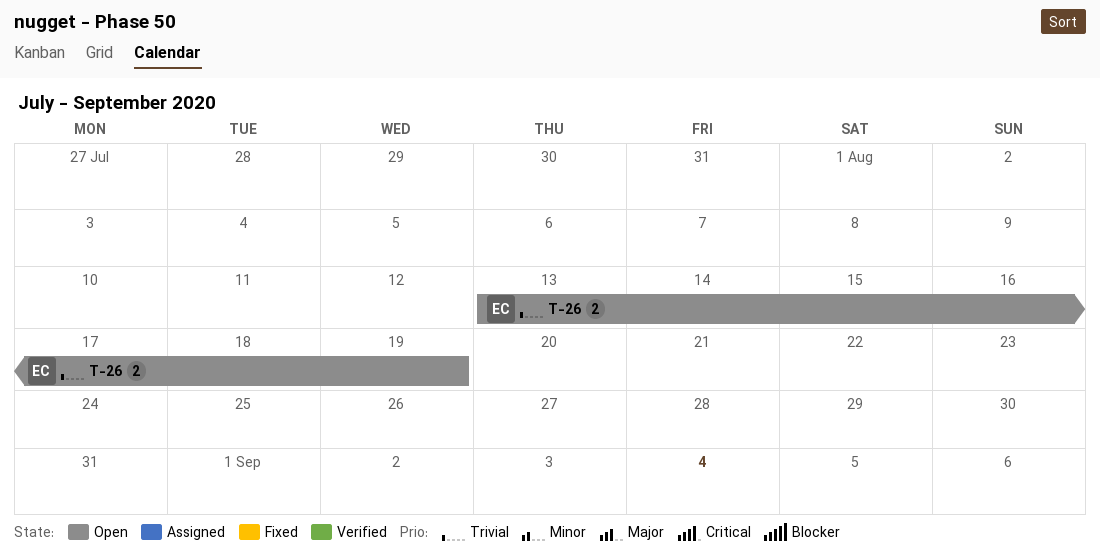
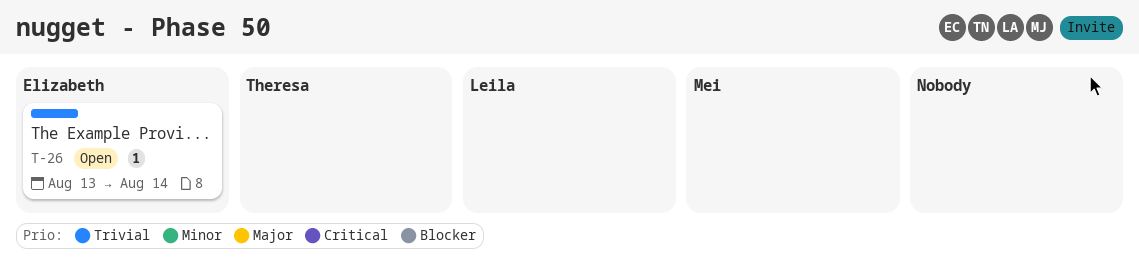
T-26, estimate: 2 -> 1
T-26, due: Aug 19 -> Aug 14

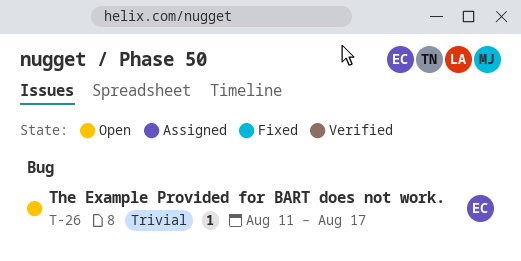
T-26, start: Aug 13 -> Aug 11
T-26, due: Aug 14 -> Aug 17

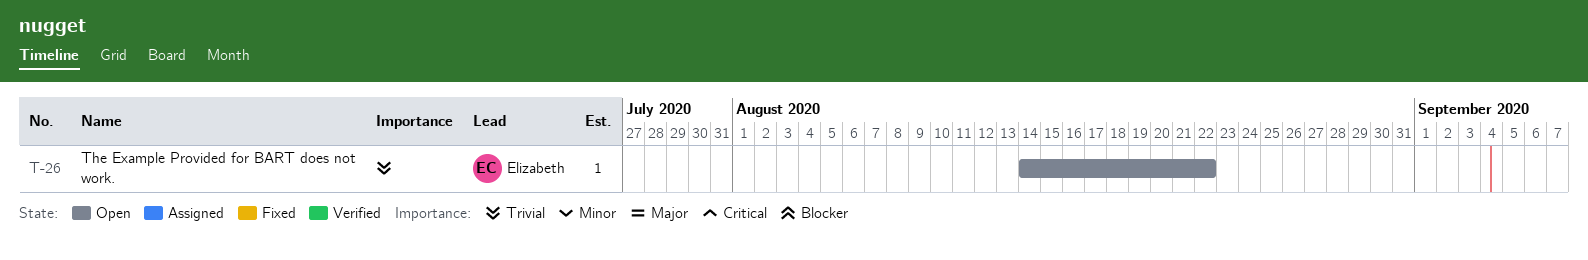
T-26, start: Aug 11 -> Aug 14
T-26, due: Aug 17 -> Aug 22

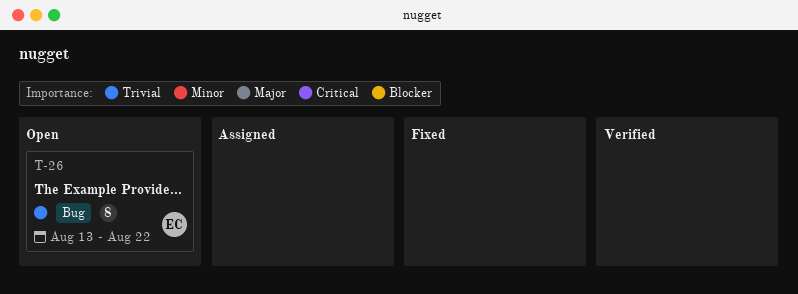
T-26, estimate: 1 -> 8
T-26, start: Aug 14 -> Aug 13

